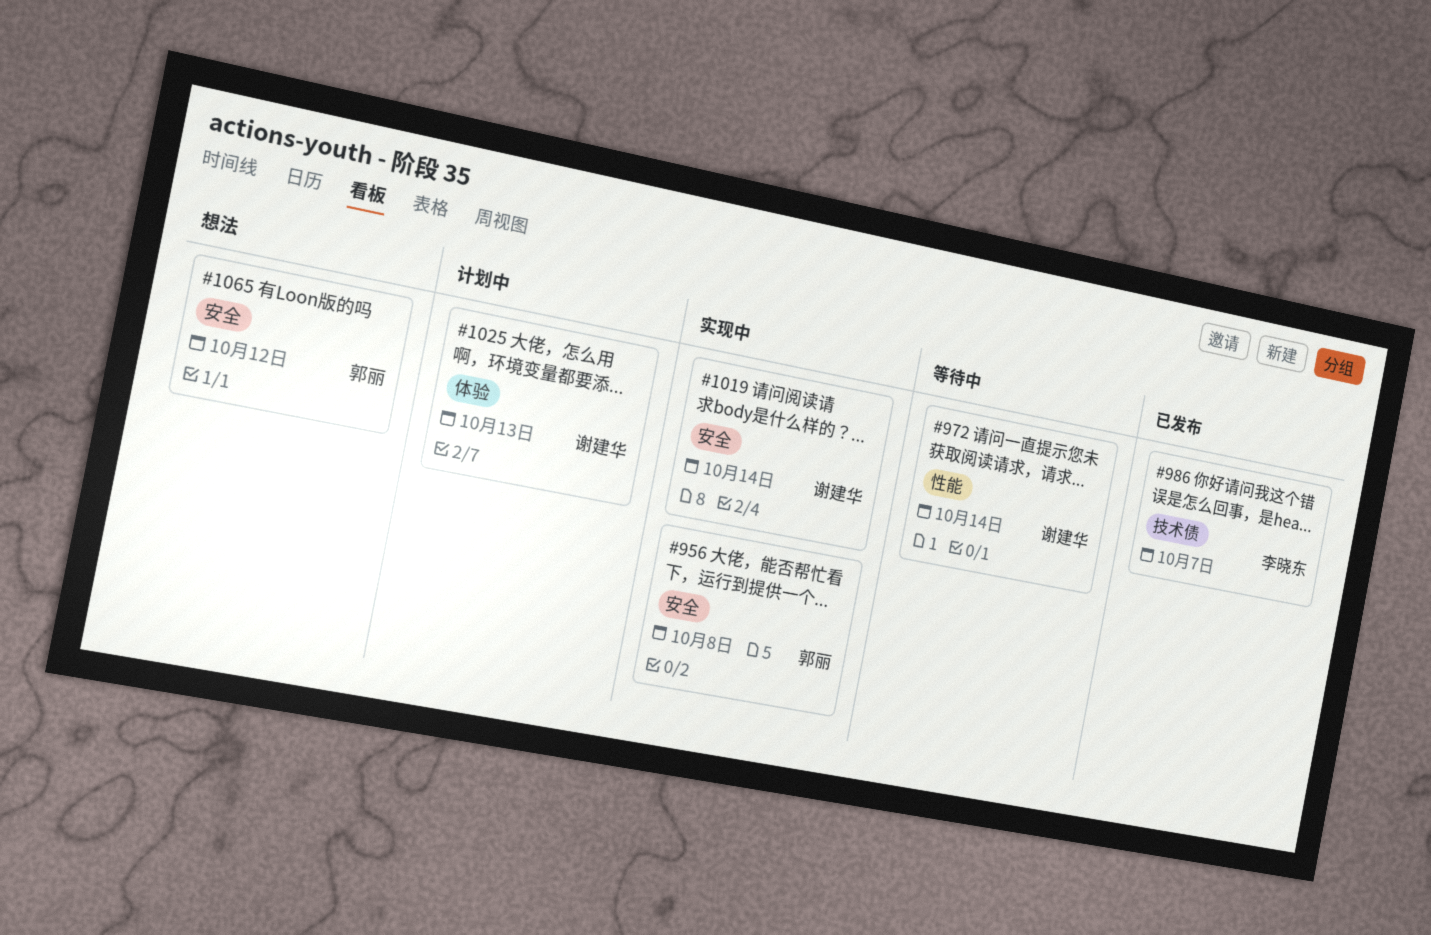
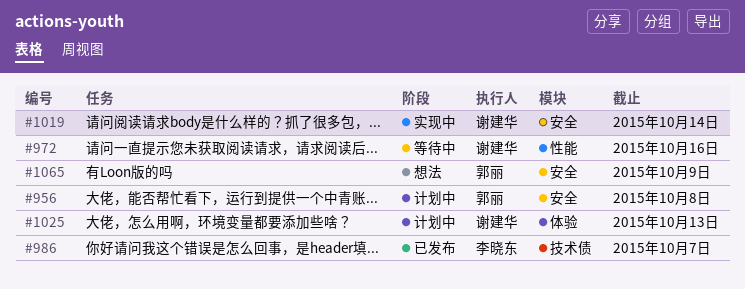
#956, status: 实现中 -> 计划中
#972, due: Oct 14 -> Oct 16
#1065, due: Oct 12 -> Oct 9

